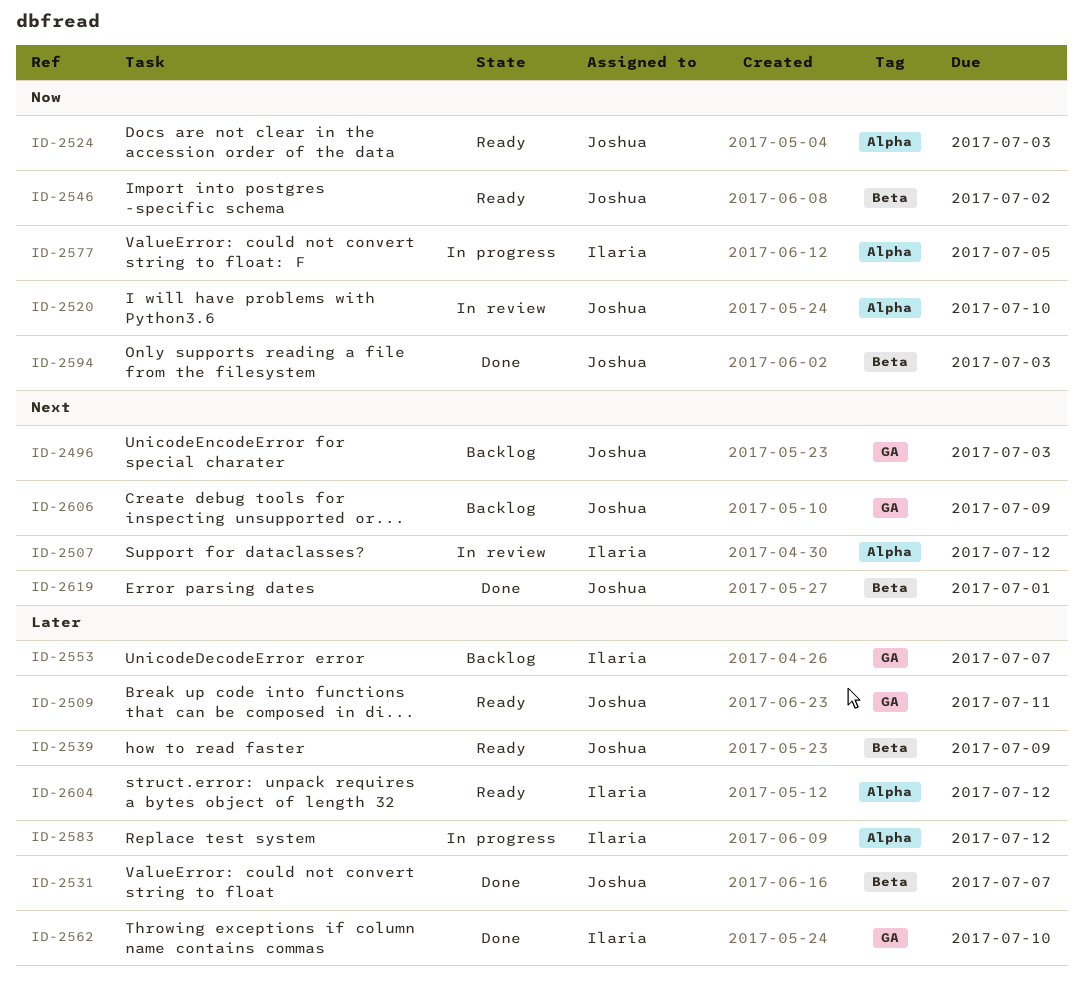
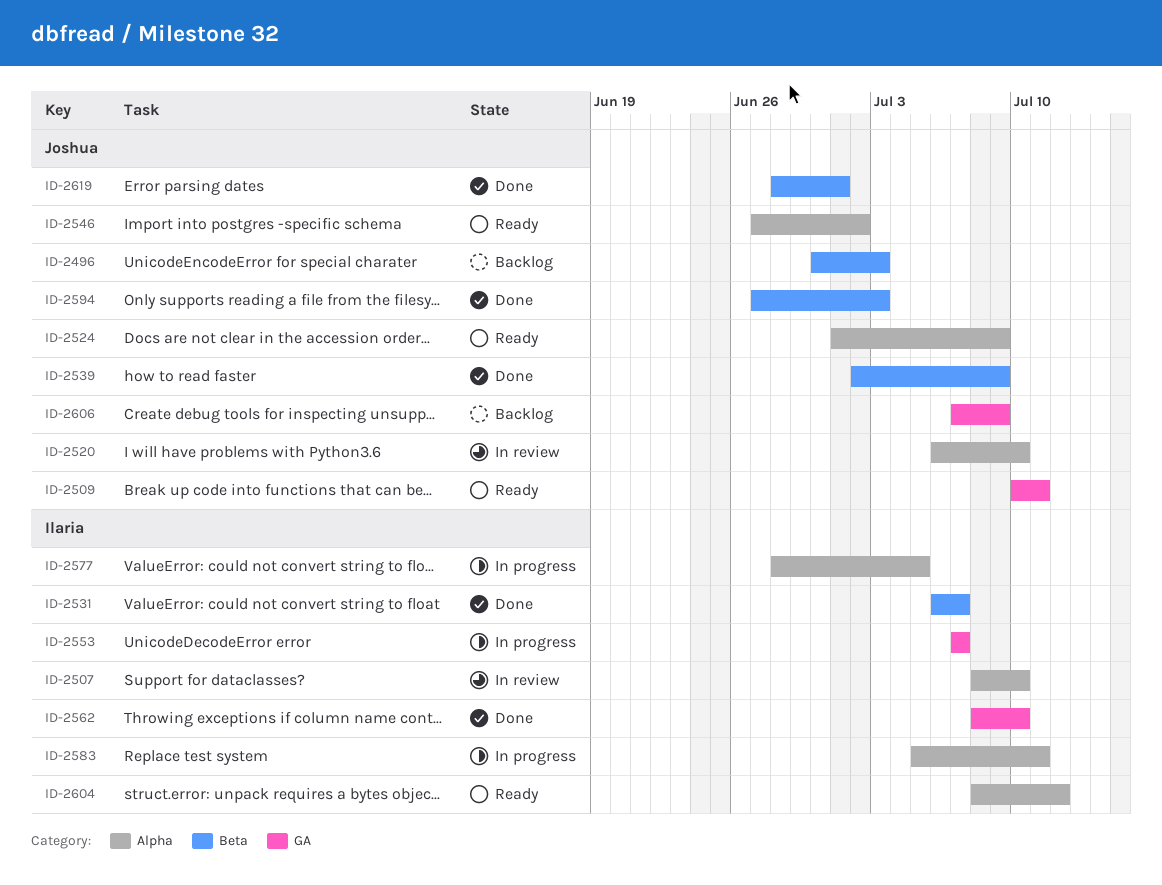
ID-2496, label: GA -> Beta
ID-2507, due: Jul 12 -> Jul 10
ID-2524, due: Jul 3 -> Jul 9
ID-2531, owner: Joshua -> Ilaria
ID-2539, status: Ready -> Done
ID-2546, label: Beta -> Alpha
ID-2553, status: Backlog -> In progress
ID-2583, due: Jul 12 -> Jul 11

